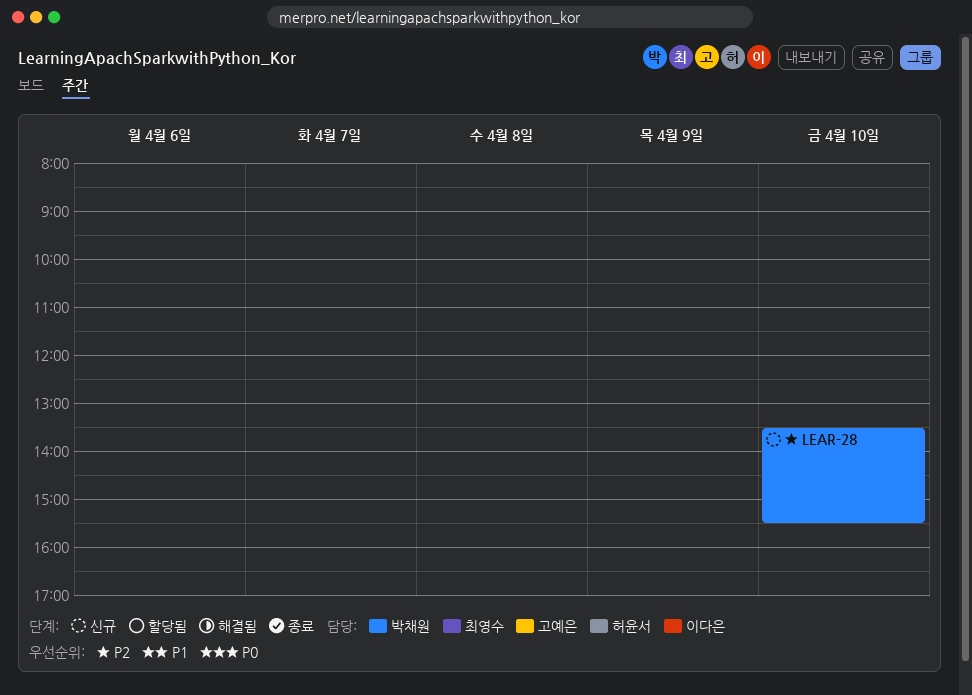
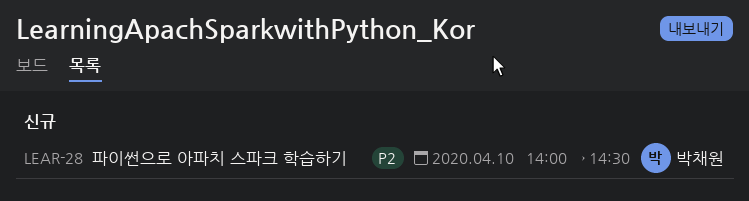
LEAR-28, begins: 13:30 -> 14:00
LEAR-28, ends: 15:30 -> 14:30

